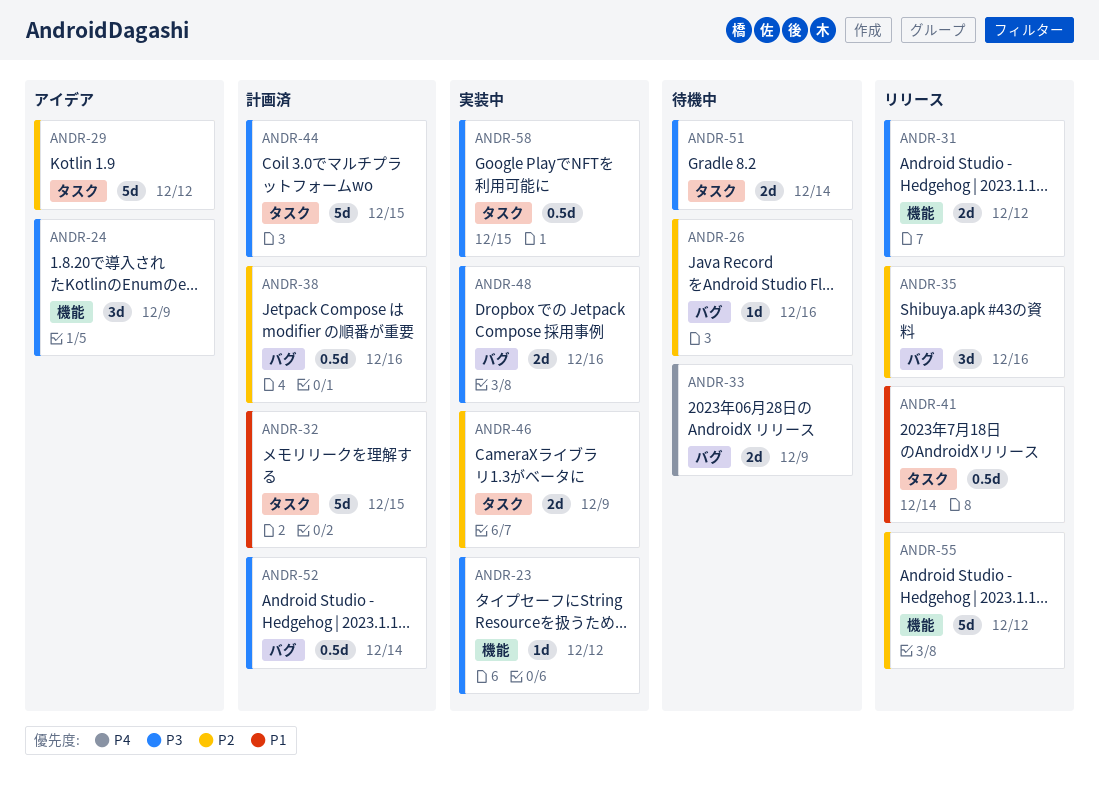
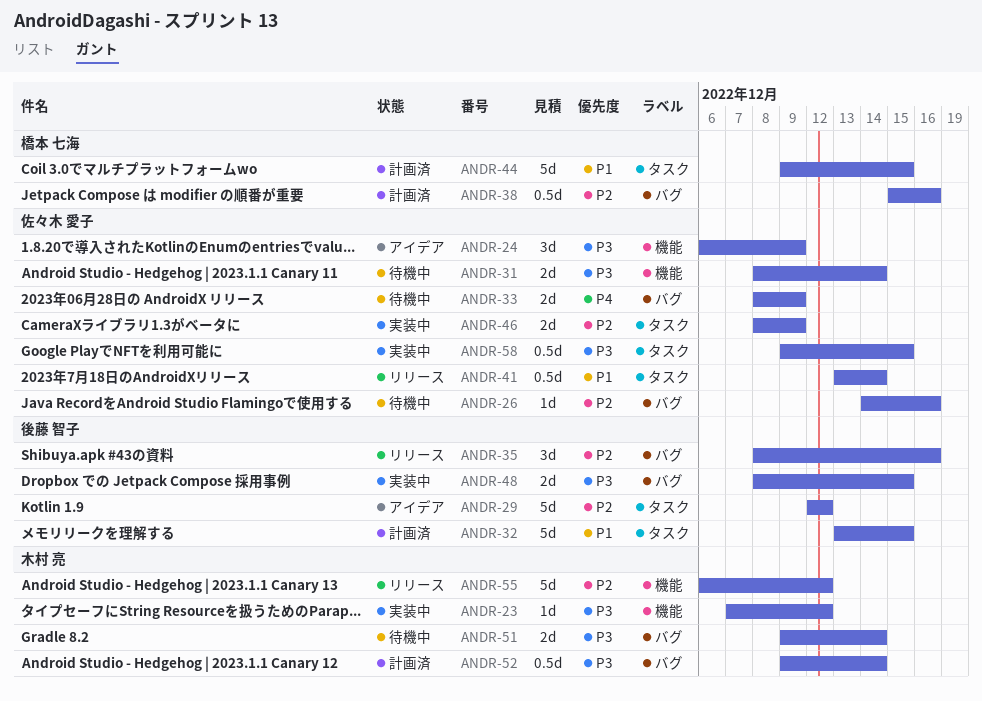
ANDR-31, status: リリース -> 待機中
ANDR-31, due: Dec 12 -> Dec 14
ANDR-44, priority: P3 -> P1
ANDR-48, due: Dec 16 -> Dec 15
ANDR-51, label: タスク -> バグ

